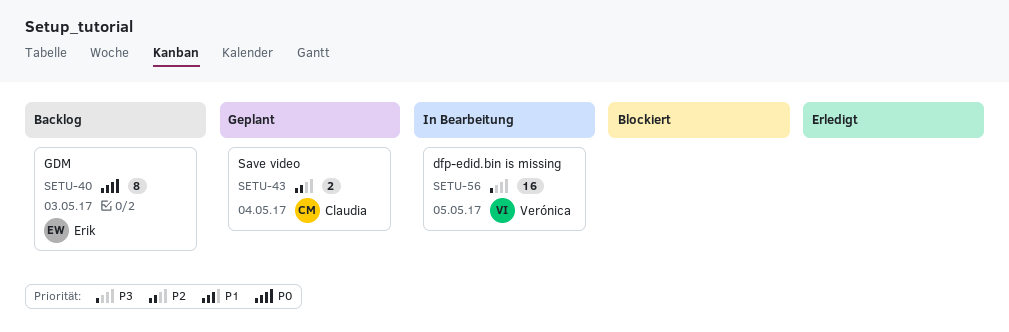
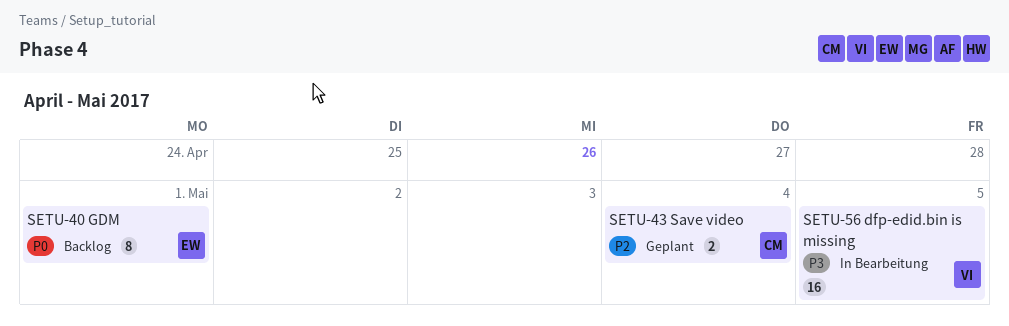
SETU-40, due: May 3 -> May 1

